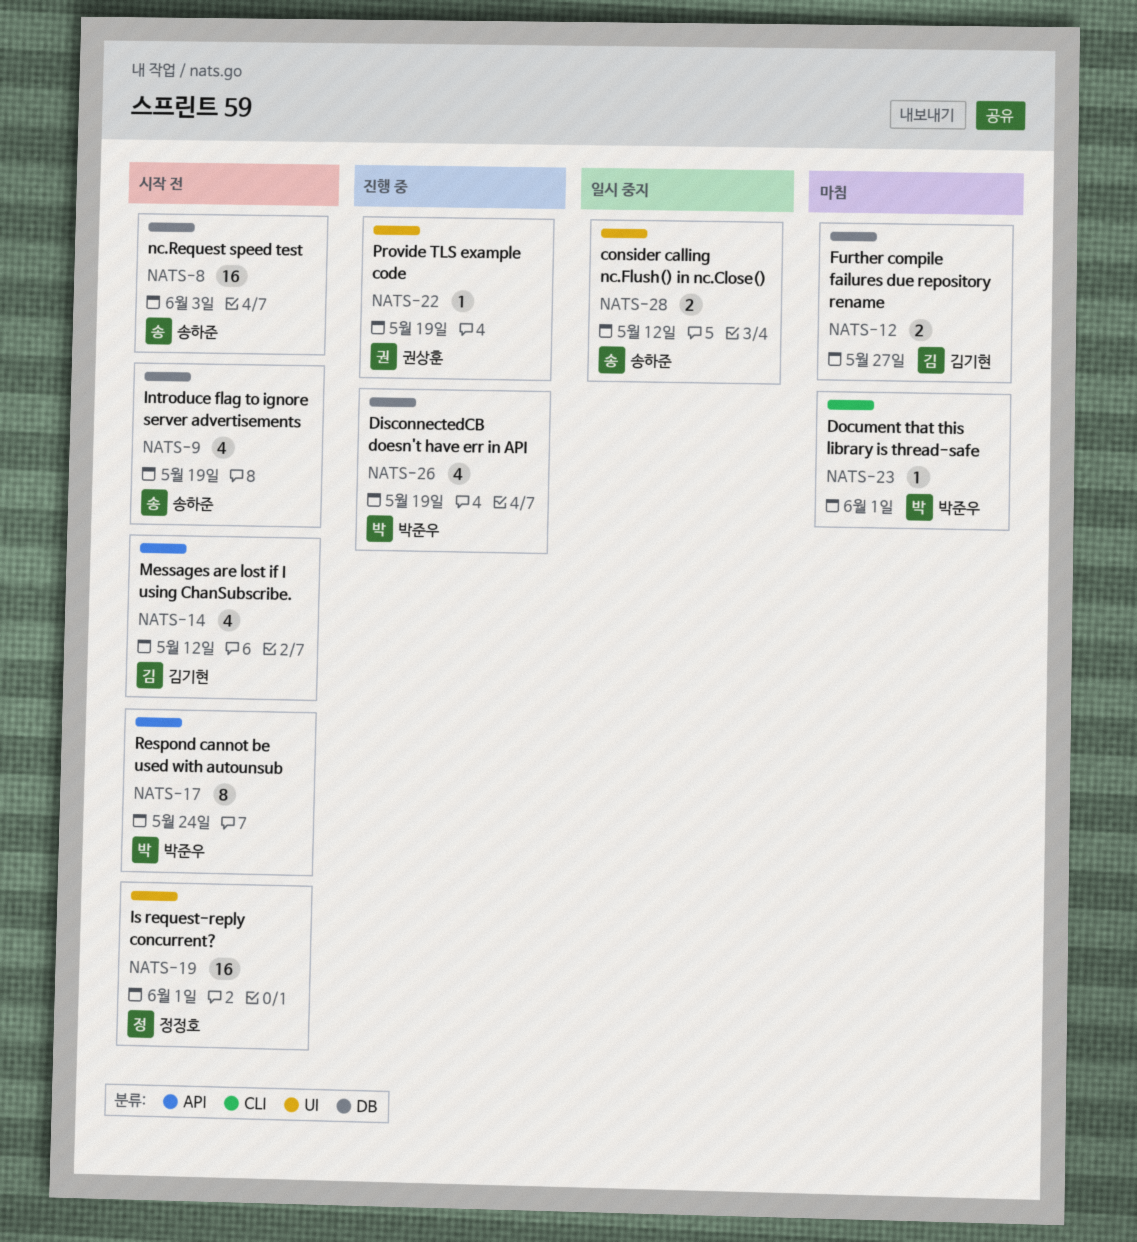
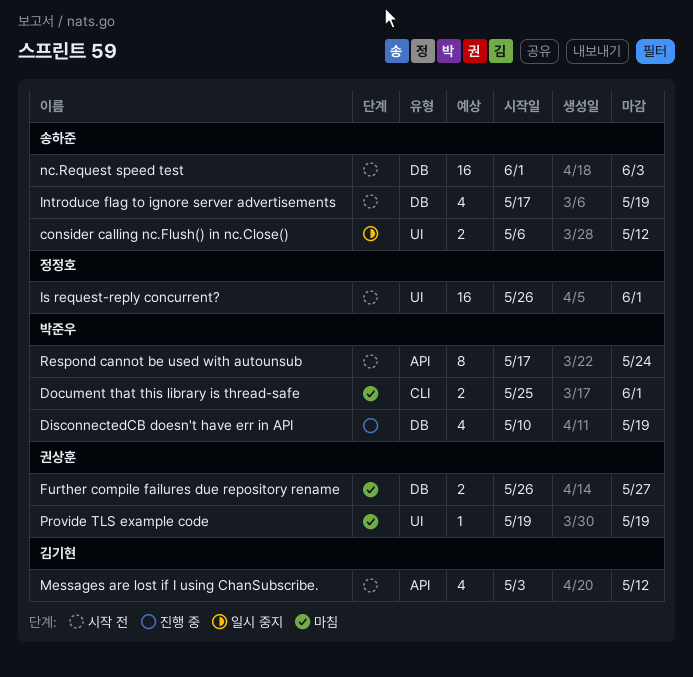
Document that this library is thread-safe, estimate: 1 -> 2
Further compile failures due repository rename, owner: 김기현 -> 권상훈
Provide TLS example code, status: 진행 중 -> 마침

